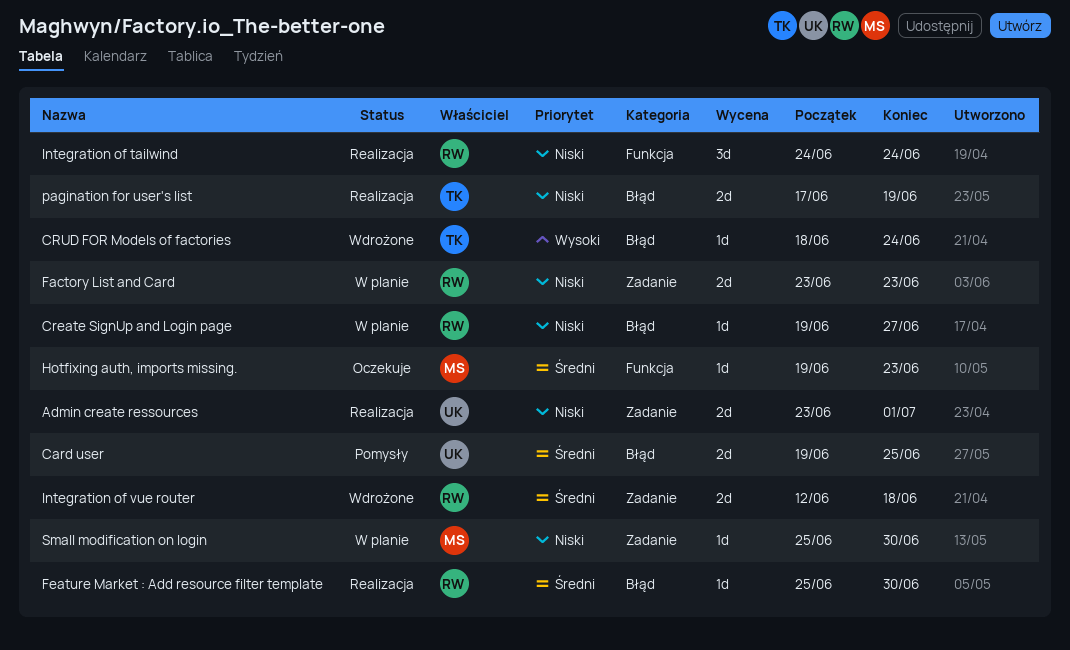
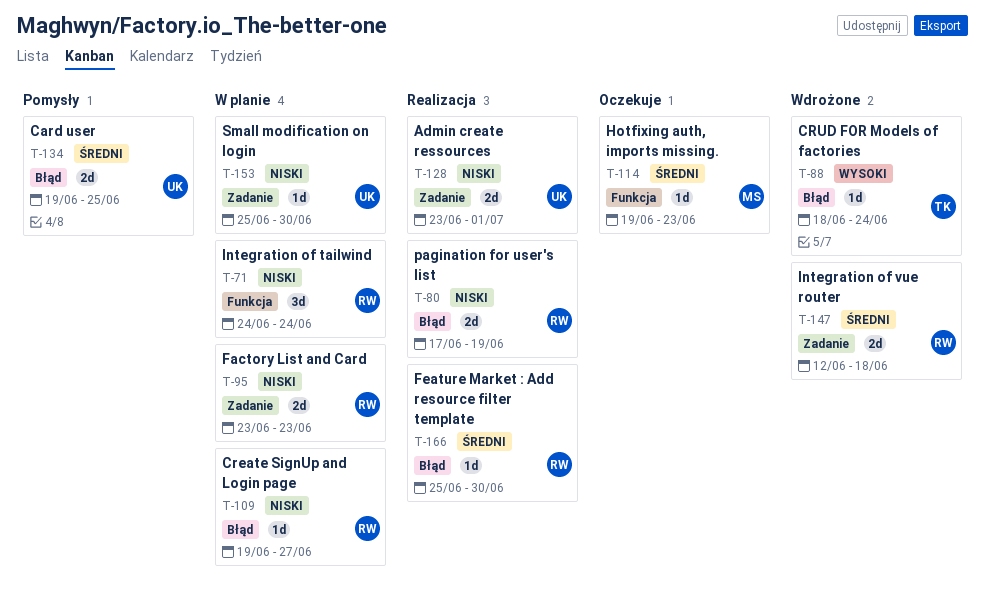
Integration of tailwind, status: Realizacja -> W planie
pagination for user's list, owner: TK -> RW
Small modification on login, owner: MS -> UK

